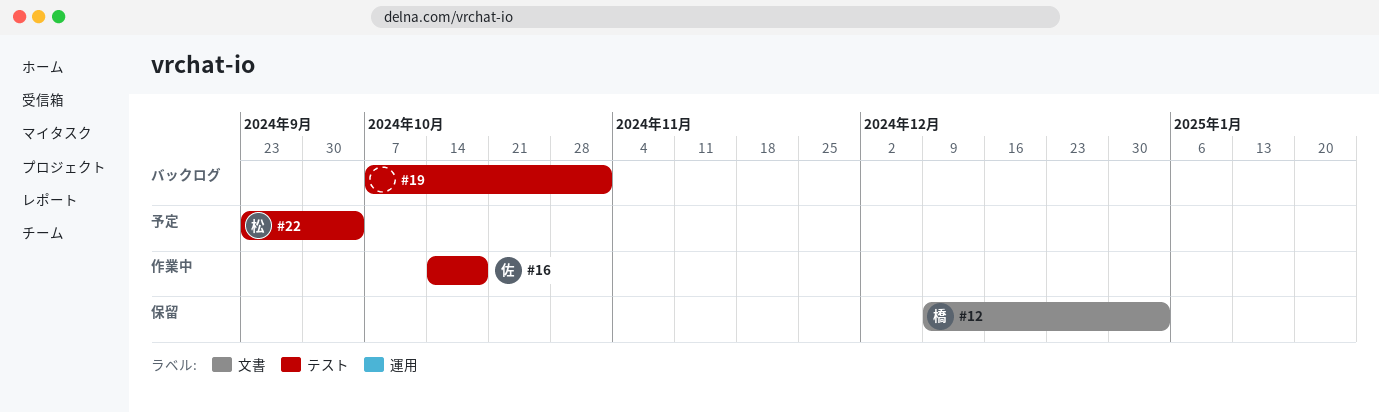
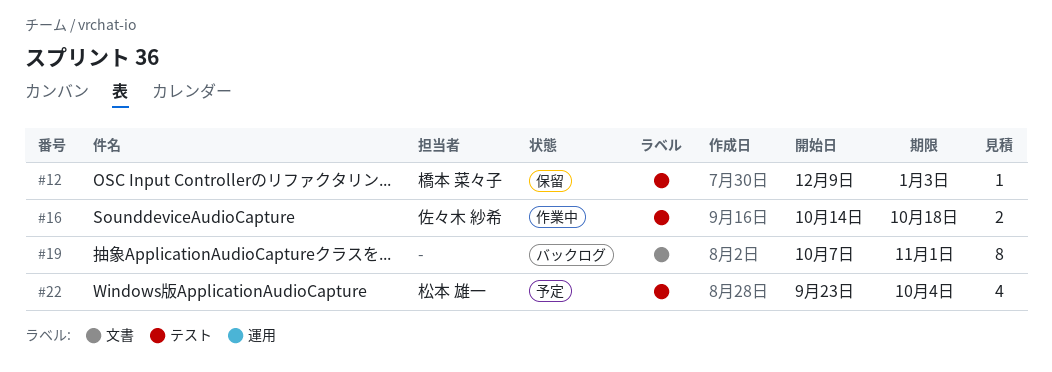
#12, label: 文書 -> テスト
#19, label: テスト -> 文書

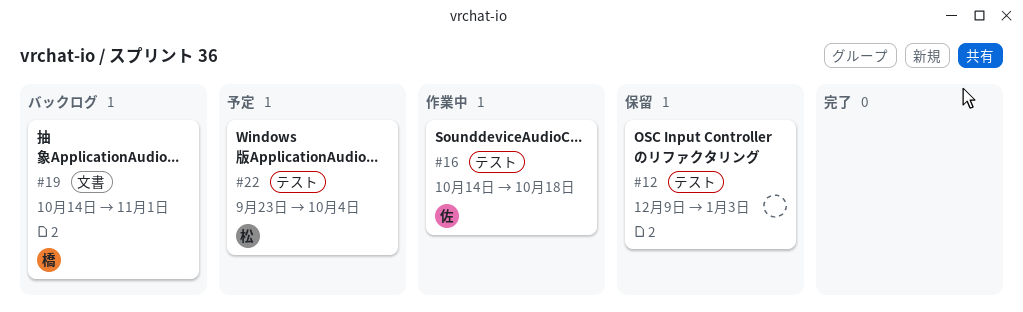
#12, owner: 橋本 菜々子 -> none
#19, owner: none -> 橋本 菜々子
#19, start: Oct 7 -> Oct 14

